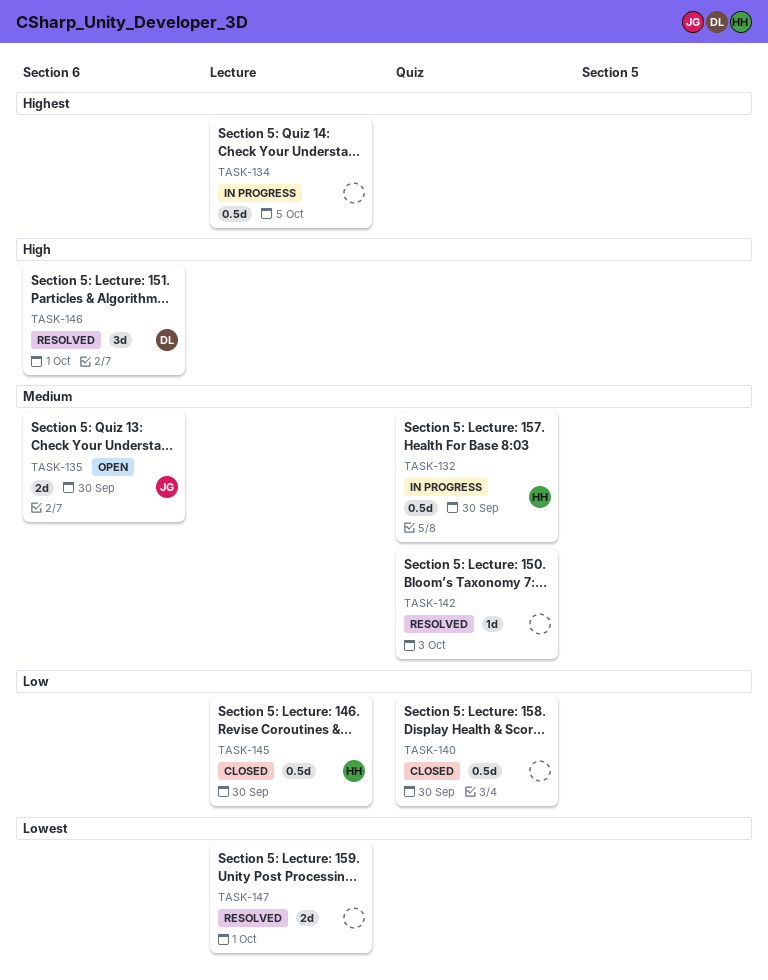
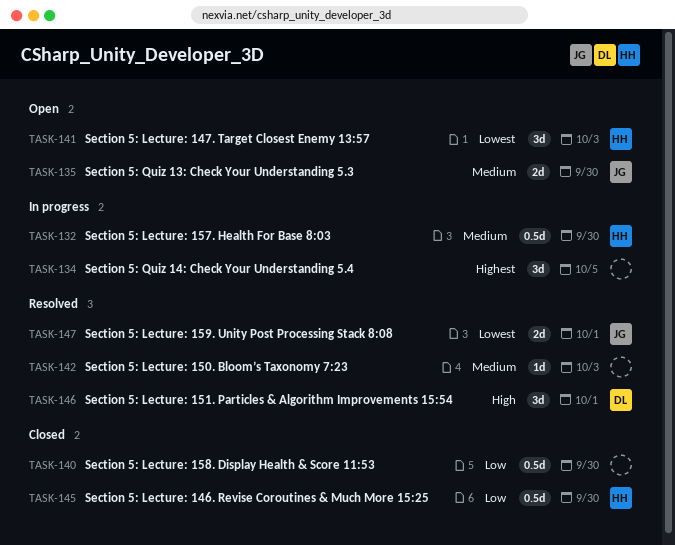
TASK-134, estimate: 0.5d -> 3d
TASK-141: none -> present
TASK-147, owner: none -> JG

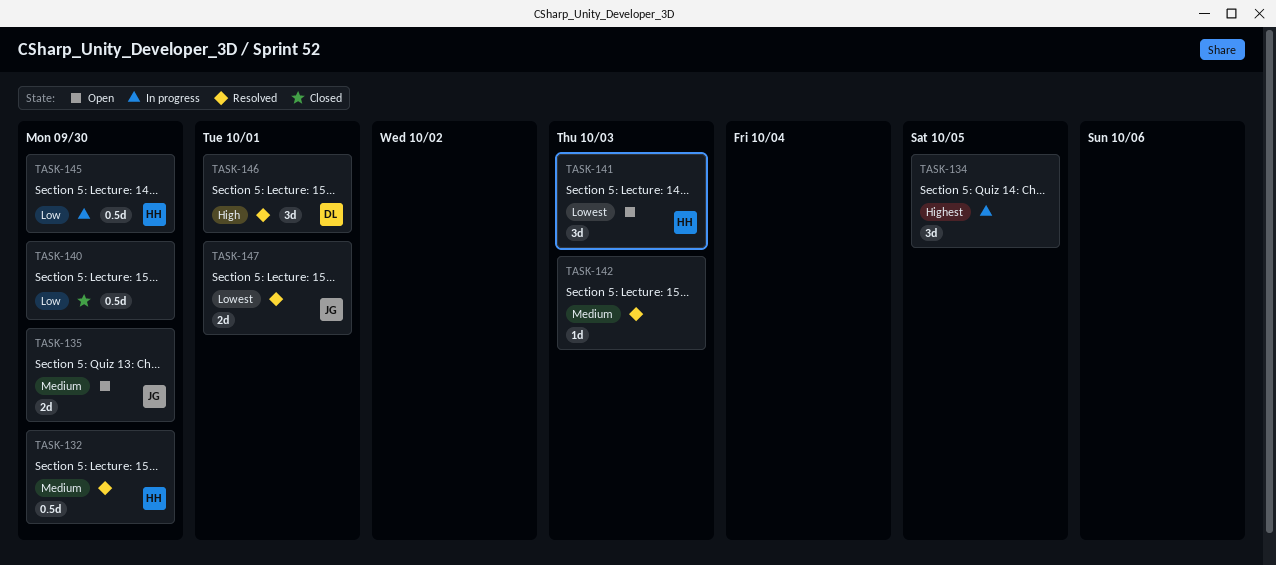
TASK-132, status: In progress -> Resolved
TASK-145, status: Closed -> In progress

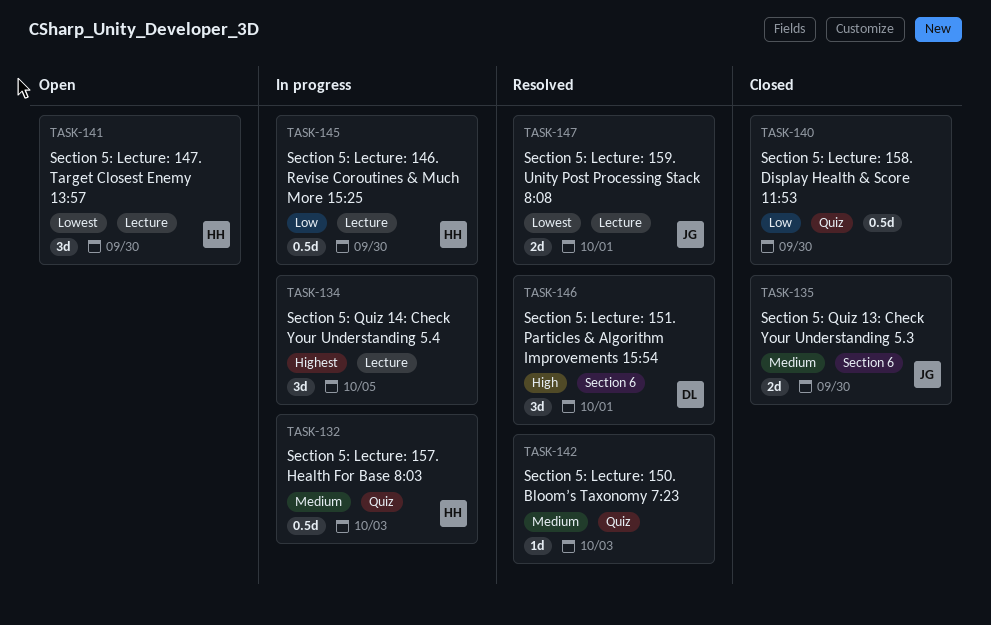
TASK-132, status: Resolved -> In progress
TASK-132, due: Sep 30 -> Oct 3
TASK-135, status: Open -> Closed
TASK-141, due: Oct 3 -> Sep 30

